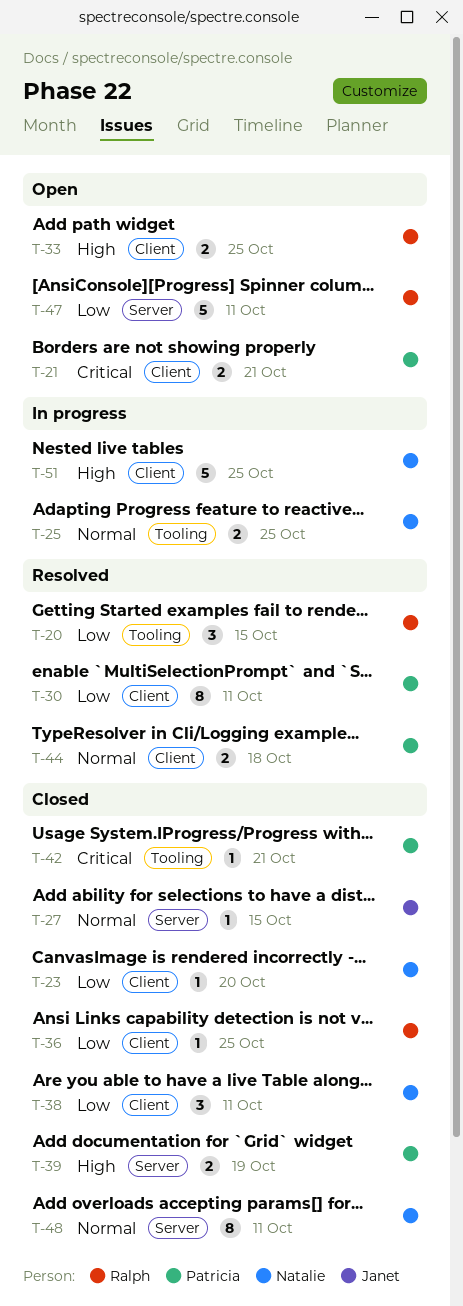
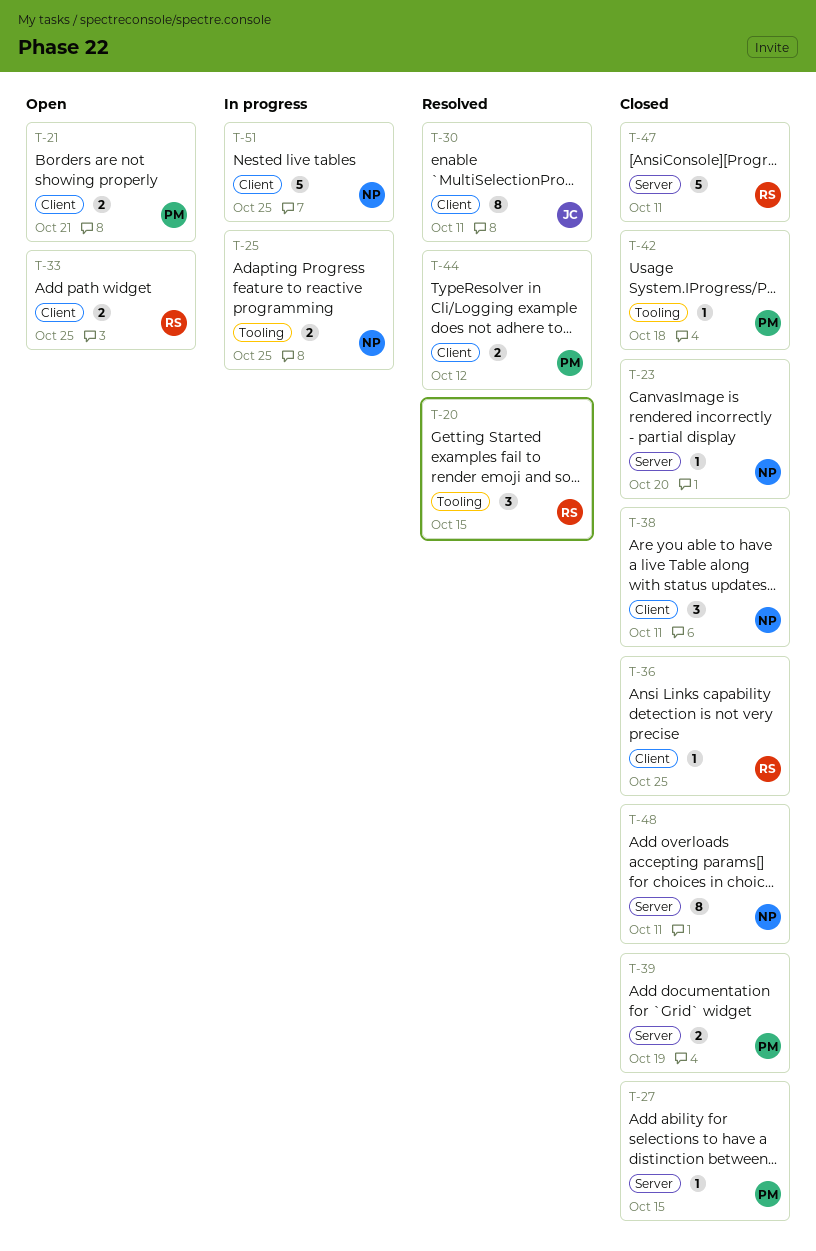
T-23, label: Client -> Server
T-27, owner: Janet -> Patricia
T-30, owner: Patricia -> Janet
T-42, due: Oct 21 -> Oct 18
T-44, due: Oct 18 -> Oct 12
T-47, status: Open -> Closed

